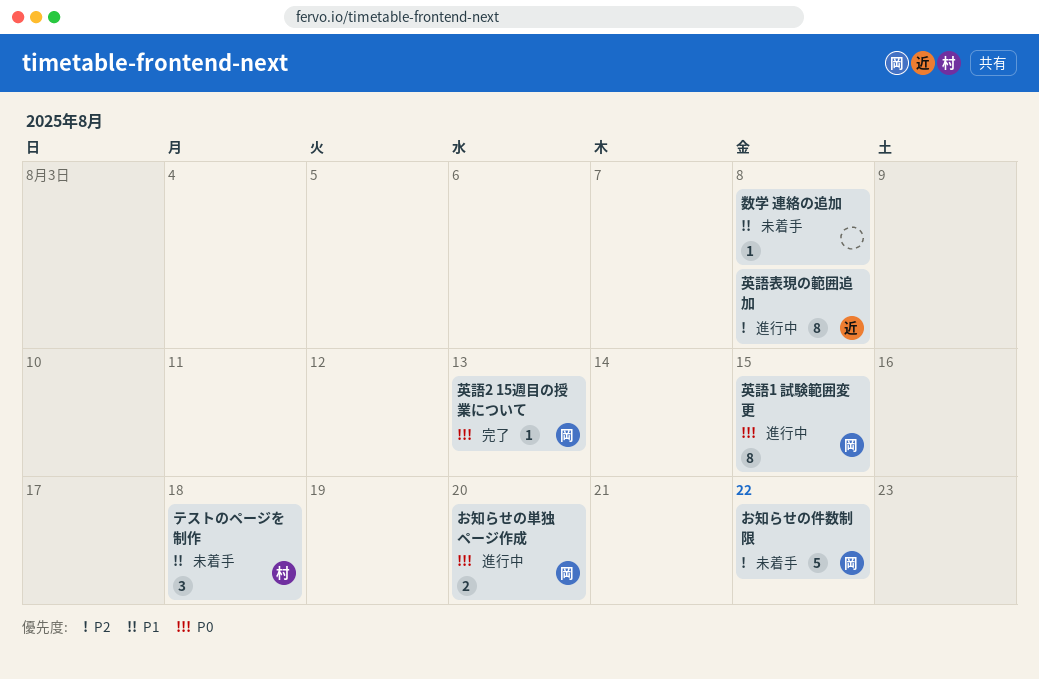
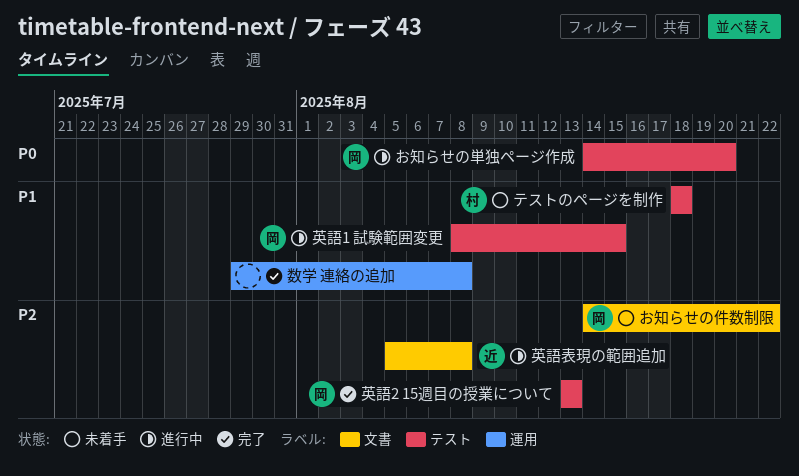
数学 連絡の追加, status: 未着手 -> 完了
英語1 試験範囲変更, priority: P0 -> P1
英語2 15週目の授業について, priority: P0 -> P2

